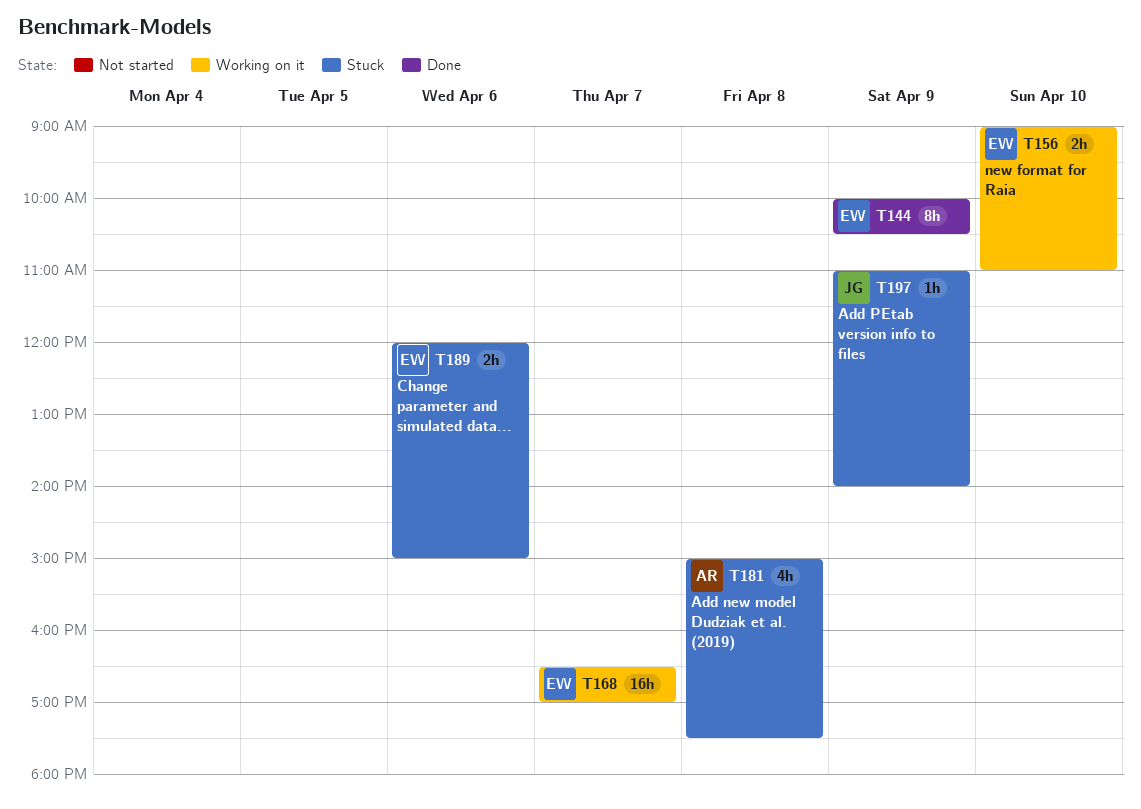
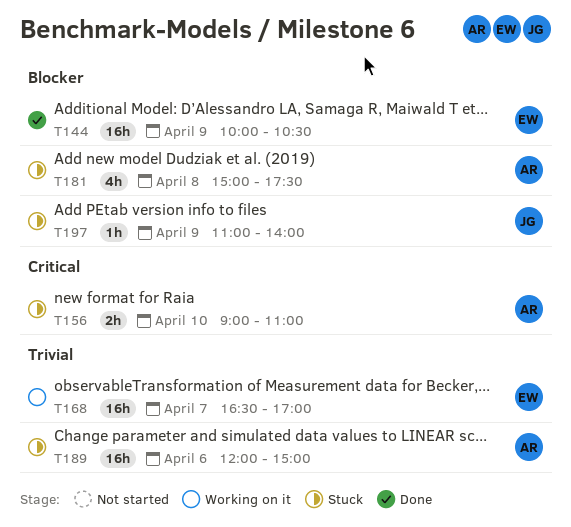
T144, estimate: 8h -> 16h
T156, status: Working on it -> Stuck
T156, owner: EW -> AR
T189, owner: EW -> AR
T189, estimate: 2h -> 16h

